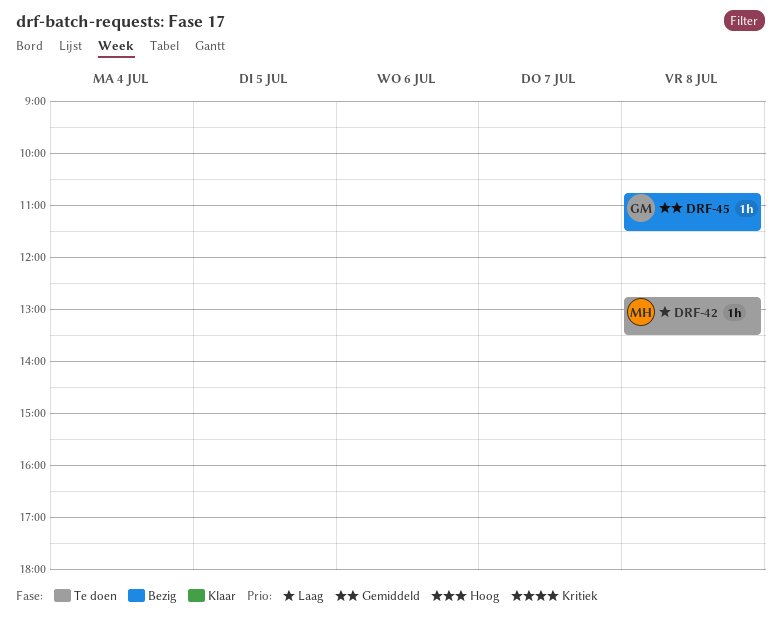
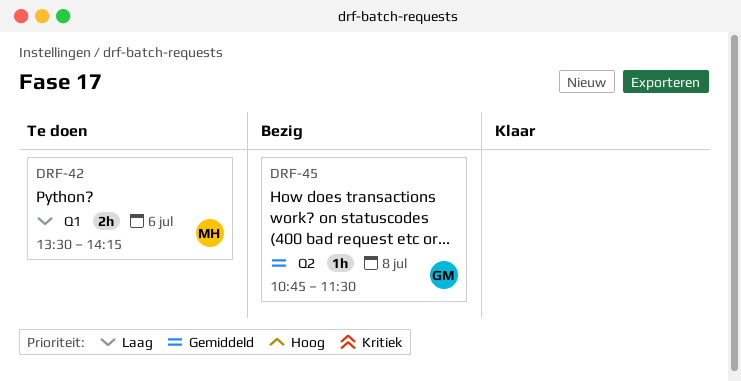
DRF-42, estimate: 1h -> 2h
DRF-42, day: Jul 8 -> Jul 6
DRF-42, begins: 12:45 -> 13:30
DRF-42, ends: 13:30 -> 14:15

